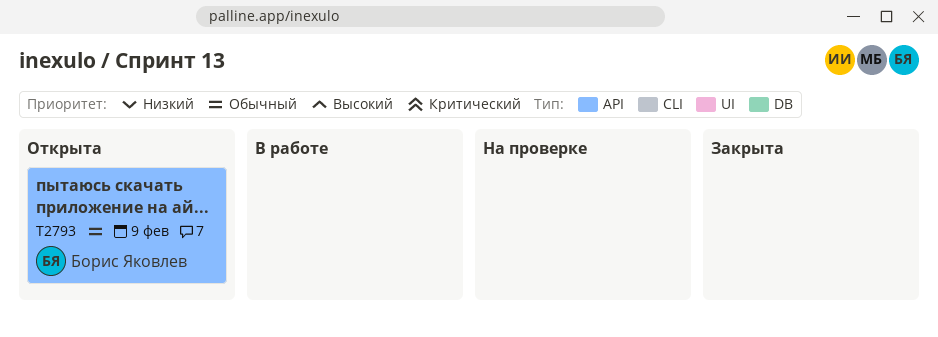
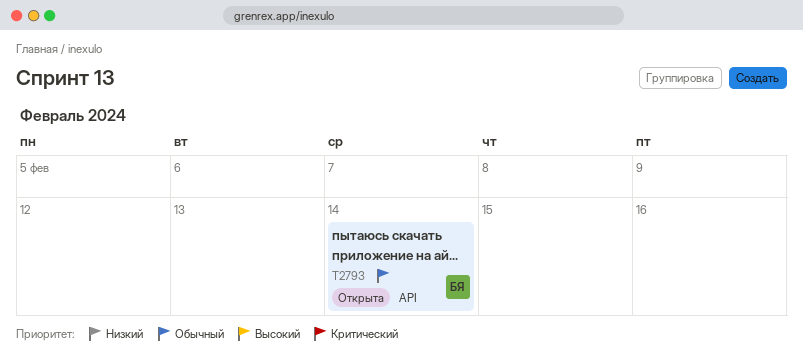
T2793, due: Feb 9 -> Feb 14

